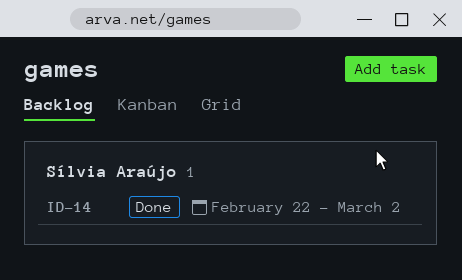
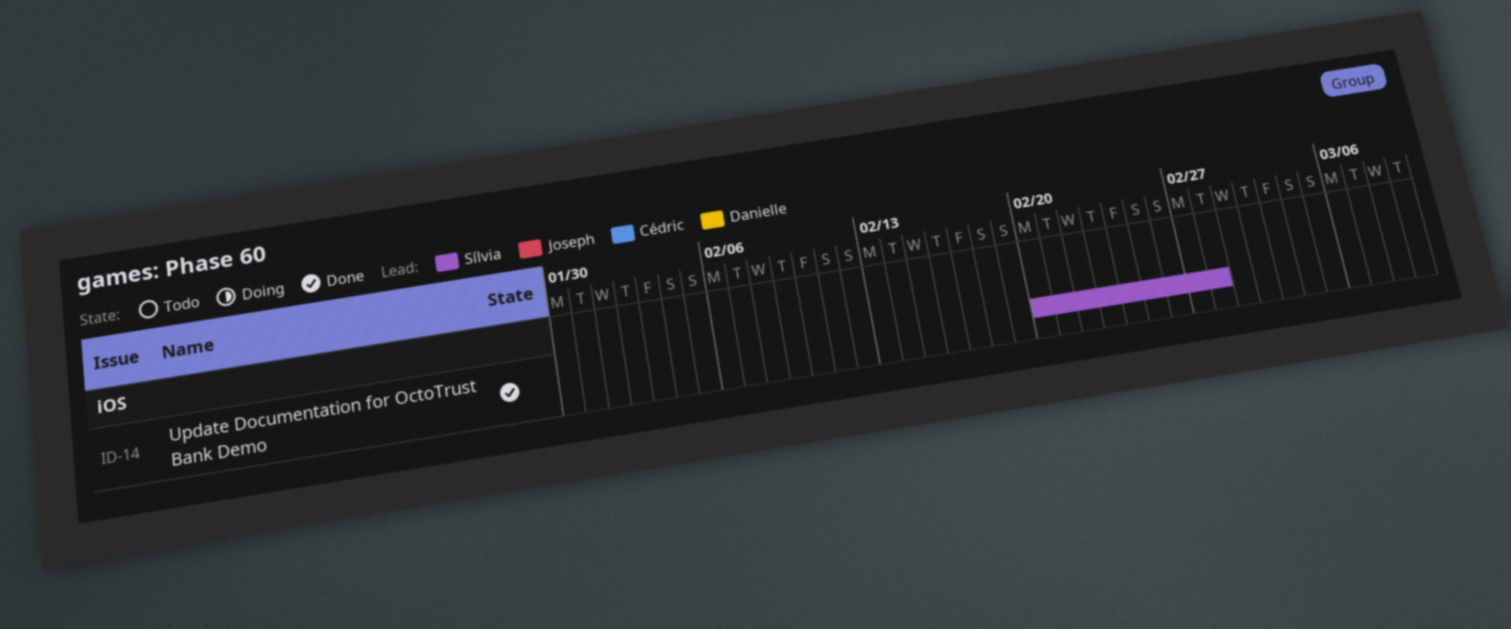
ID-14, start: Feb 22 -> Feb 20
ID-14, due: Mar 2 -> Feb 28

